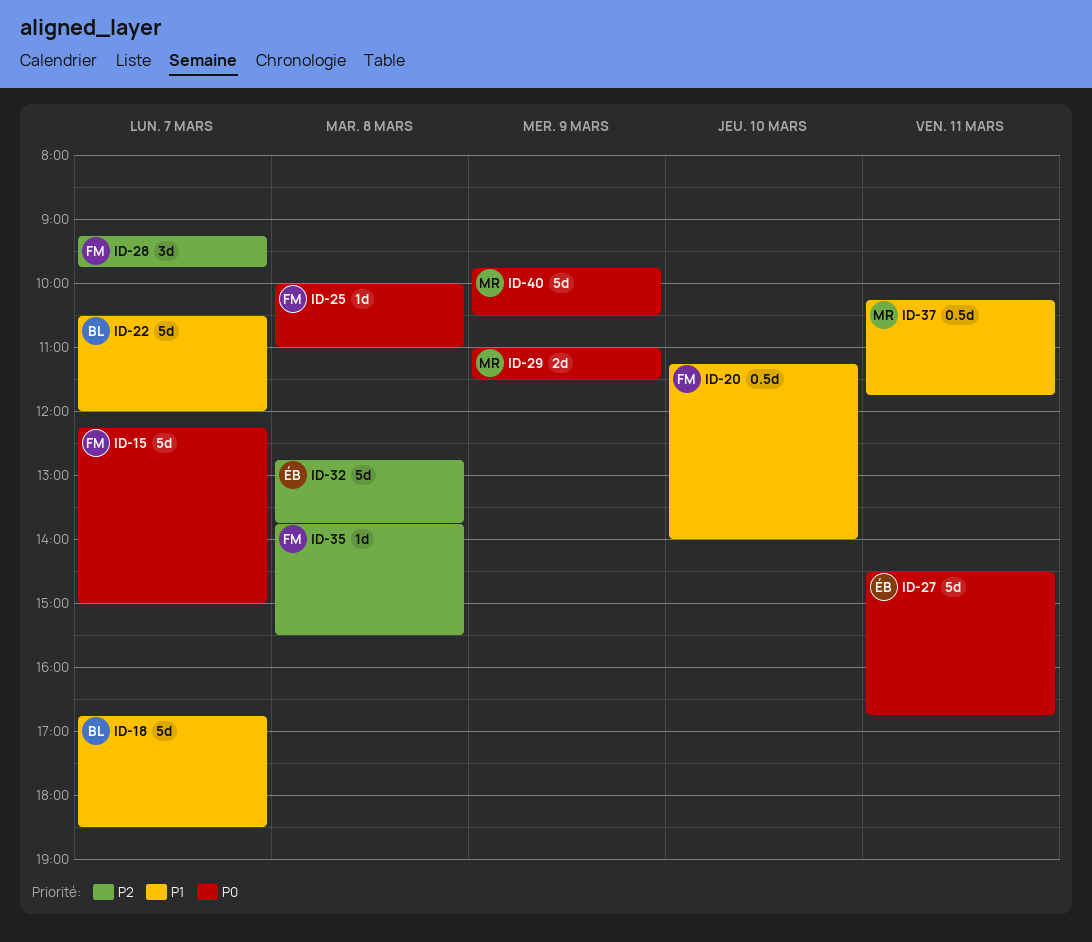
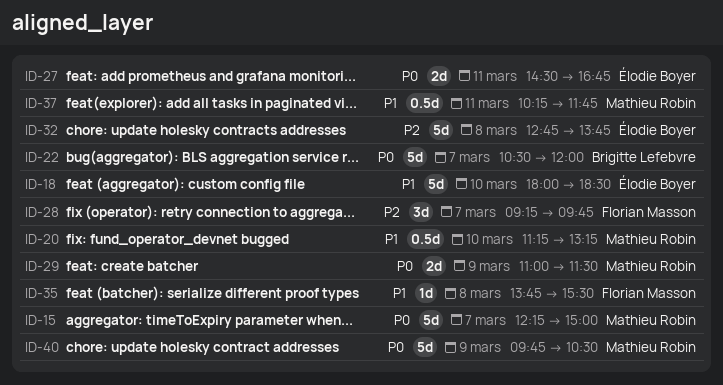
ID-15, owner: Florian Masson -> Mathieu Robin
ID-18, owner: Brigitte Lefebvre -> Élodie Boyer
ID-18, day: Mar 7 -> Mar 10
ID-18, begins: 16:45 -> 18:00
ID-20, owner: Florian Masson -> Mathieu Robin
ID-20, ends: 14:00 -> 13:15
ID-22, priority: P1 -> P0
ID-25: present -> none
ID-27, estimate: 5d -> 2d
ID-35, priority: P2 -> P1

